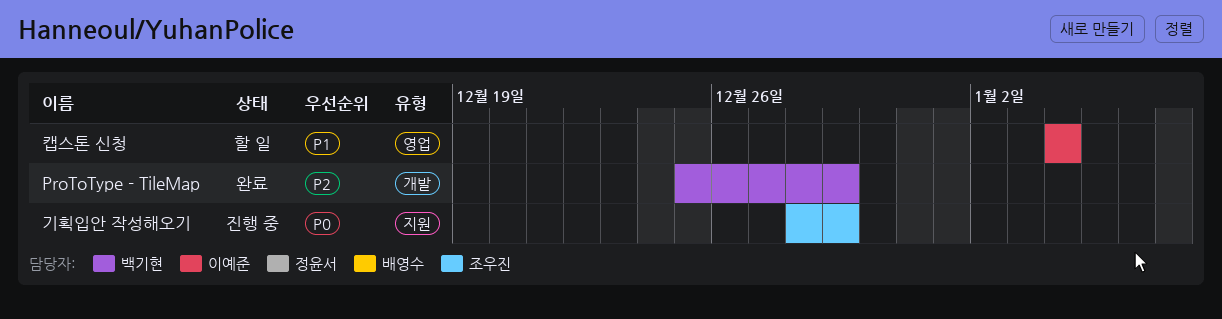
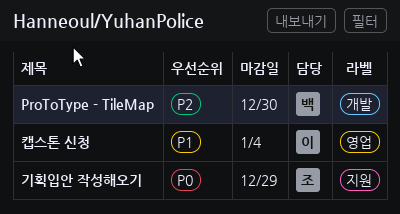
ProToType - TileMap, due: Dec 29 -> Dec 30

